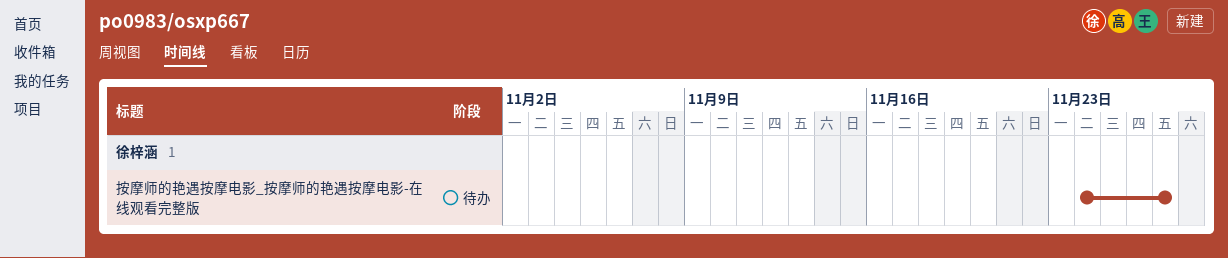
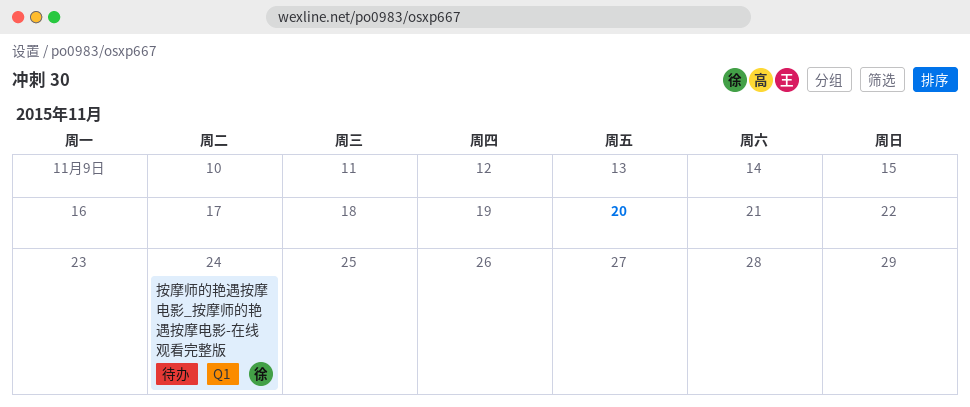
按摩师的艳遇按摩电影_按摩师的艳遇按摩电影-在线观看完整版, due: Nov 27 -> Nov 24

